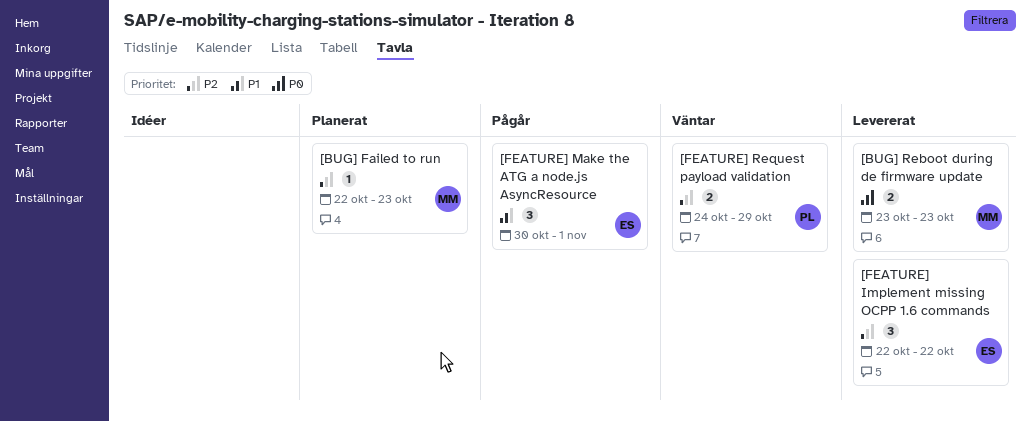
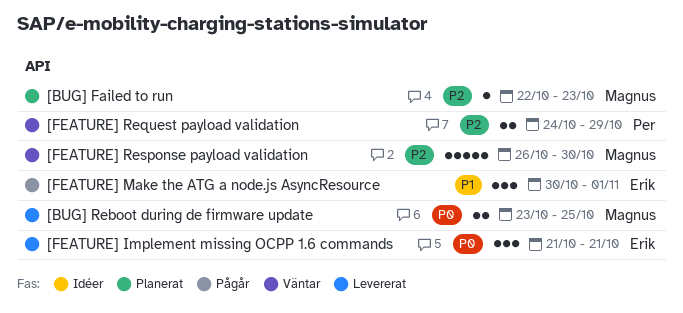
[BUG] Reboot during de firmware update, due: Oct 23 -> Oct 25
[FEATURE] Implement missing OCPP 1.6 commands, priority: P2 -> P0
[FEATURE] Implement missing OCPP 1.6 commands, start: Oct 22 -> Oct 21
[FEATURE] Implement missing OCPP 1.6 commands, due: Oct 22 -> Oct 21
[FEATURE] Response payload validation: none -> present

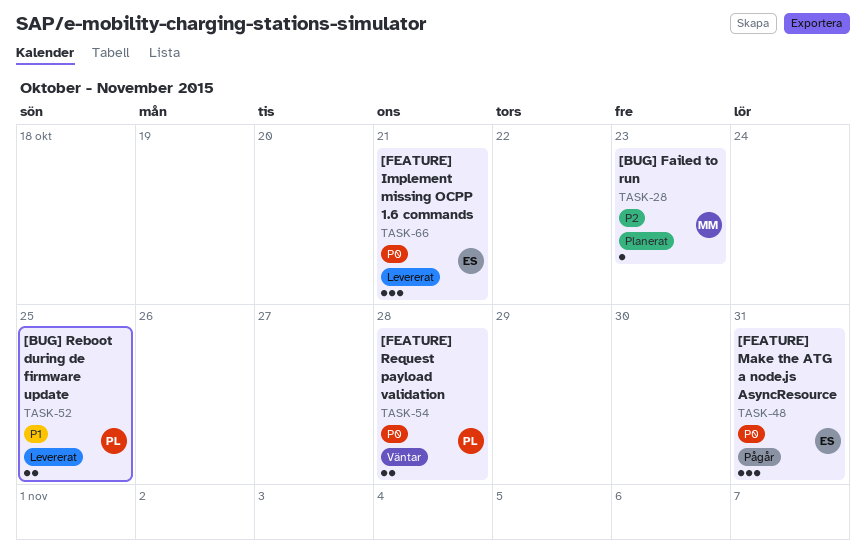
[BUG] Reboot during de firmware update, owner: Magnus -> Per
[BUG] Reboot during de firmware update, priority: P0 -> P1
[FEATURE] Make the ATG a node.js AsyncResource, priority: P1 -> P0
[FEATURE] Make the ATG a node.js AsyncResource, due: Nov 1 -> Oct 31
[FEATURE] Request payload validation, priority: P2 -> P0
[FEATURE] Request payload validation, due: Oct 29 -> Oct 28
[FEATURE] Response payload validation: present -> none

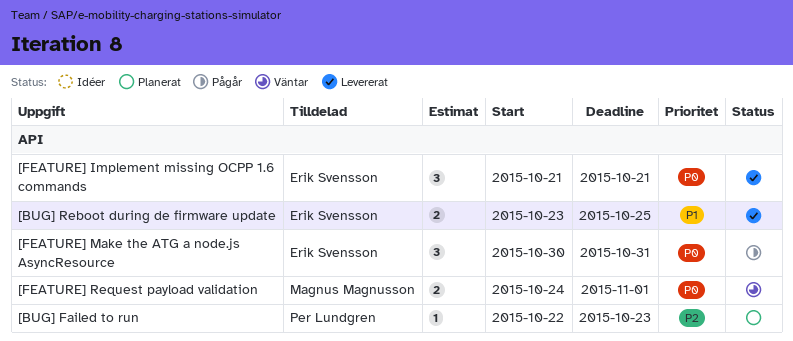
[BUG] Failed to run, owner: Magnus Magnusson -> Per Lundgren
[BUG] Reboot during de firmware update, owner: Per Lundgren -> Erik Svensson
[FEATURE] Request payload validation, owner: Per Lundgren -> Magnus Magnusson
[FEATURE] Request payload validation, due: Oct 28 -> Nov 1

